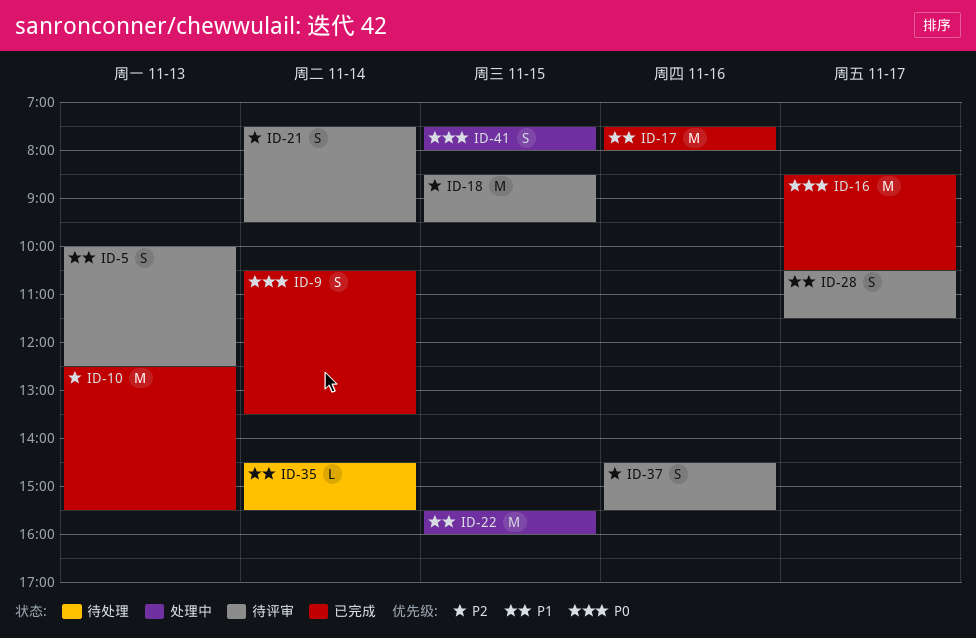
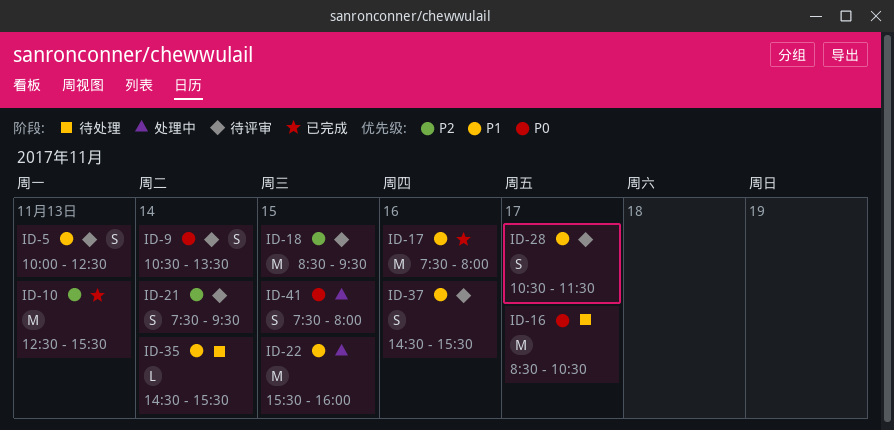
ID-9, status: 已完成 -> 待评审
ID-16, status: 已完成 -> 待处理
ID-37, priority: P2 -> P1

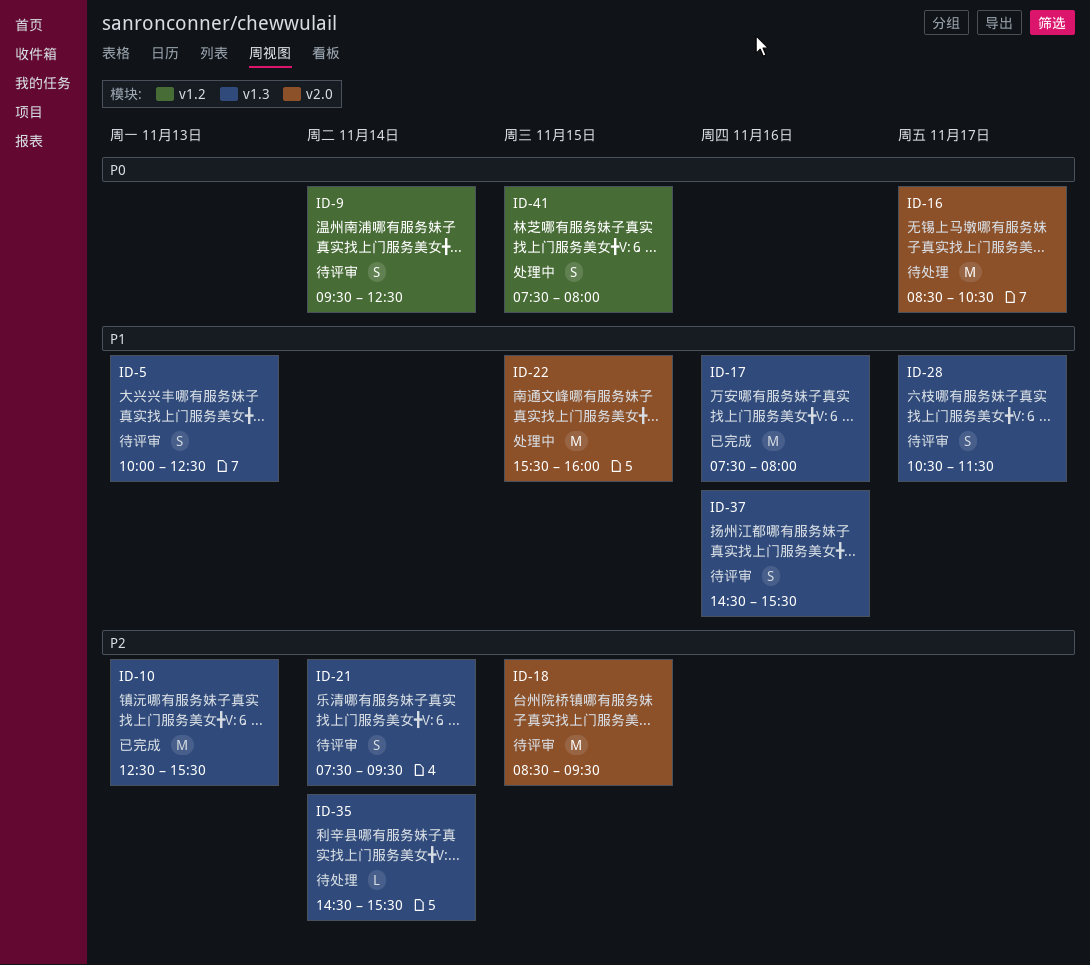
ID-9, begins: 10:30 -> 09:30
ID-9, ends: 13:30 -> 12:30
ID-35, priority: P1 -> P2

